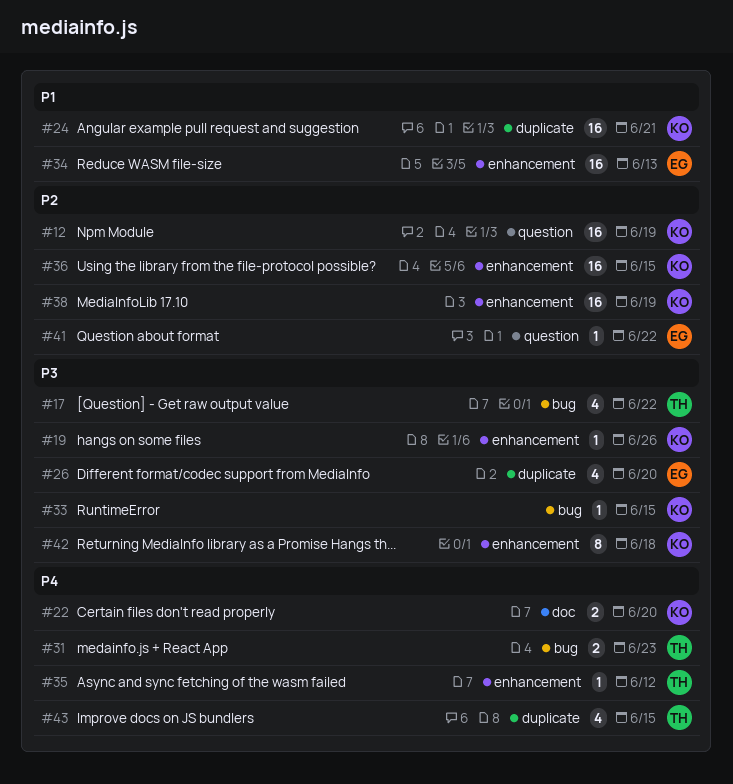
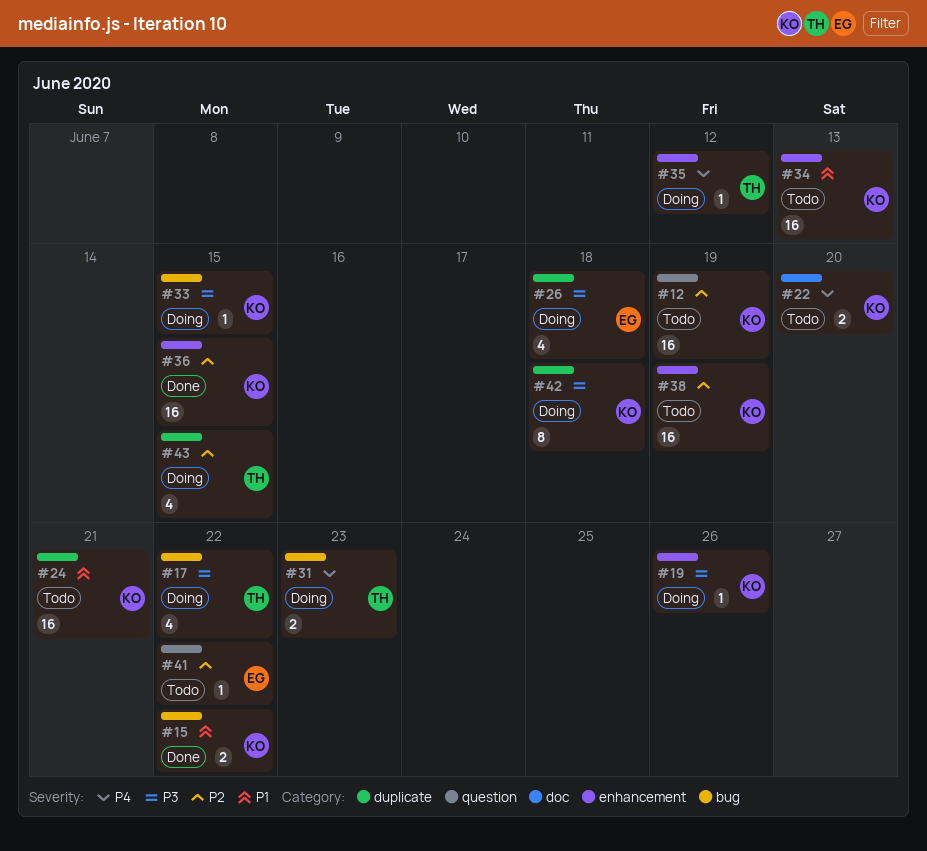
#15: none -> present
#26, due: Jun 20 -> Jun 18
#34, owner: EG -> KO
#42, label: enhancement -> duplicate
#43, priority: P4 -> P2

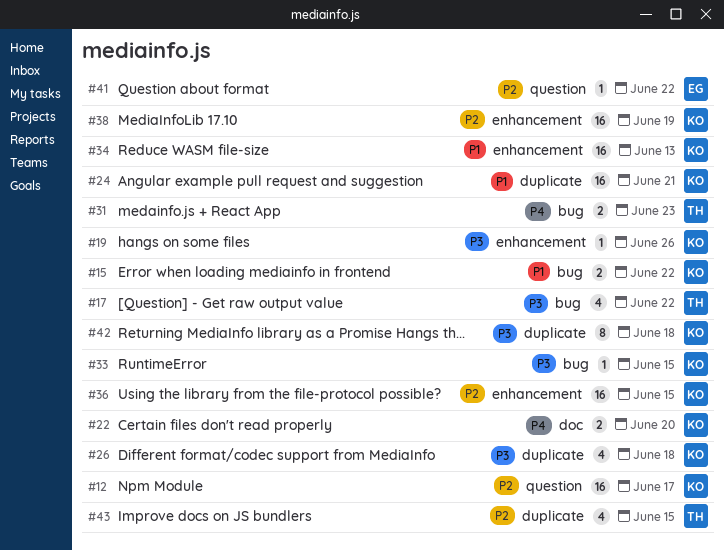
#12, due: Jun 19 -> Jun 17
#26, owner: EG -> KO
#35: present -> none

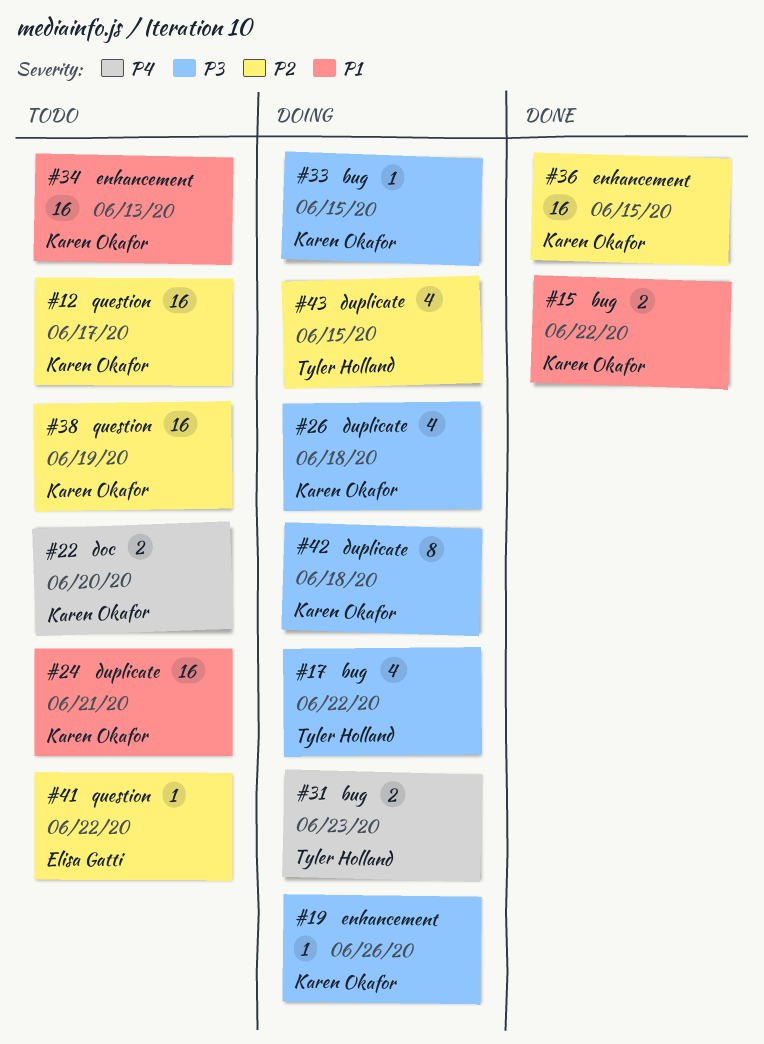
#38, label: enhancement -> question

